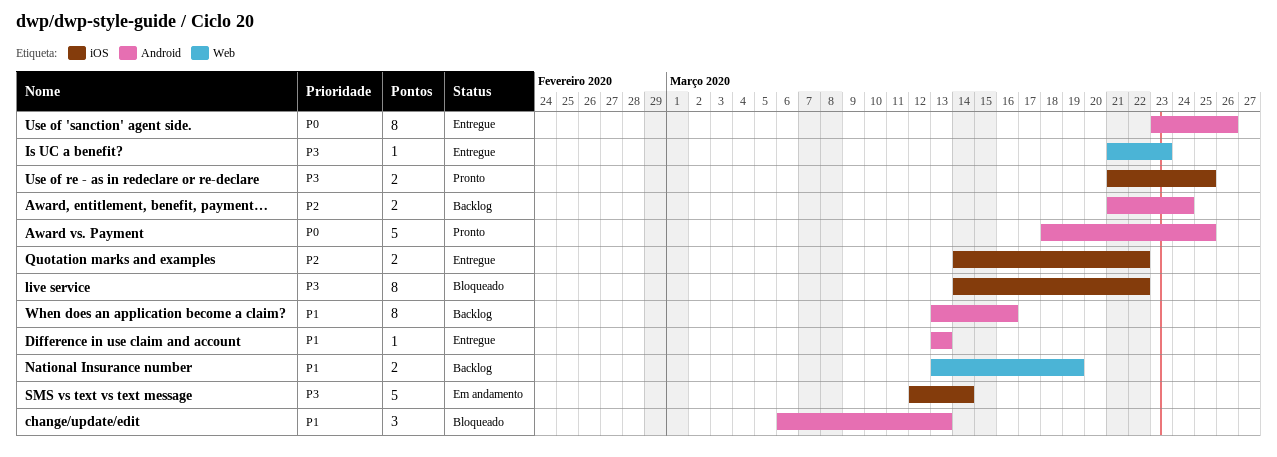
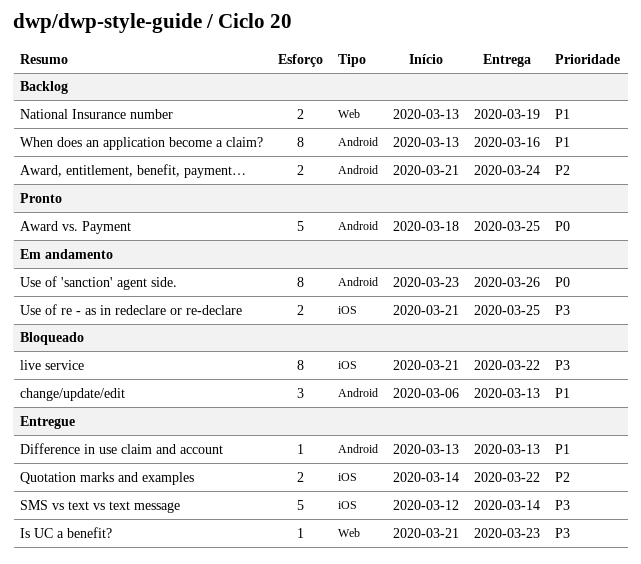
live service, start: Mar 14 -> Mar 21
SMS vs text vs text message, status: Em andamento -> Entregue
Use of 'sanction' agent side., status: Entregue -> Em andamento
Use of re - as in redeclare or re-declare, status: Pronto -> Em andamento

